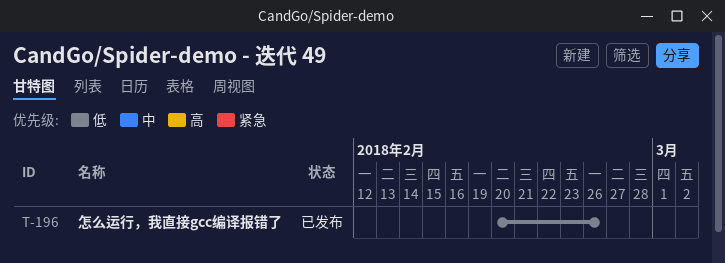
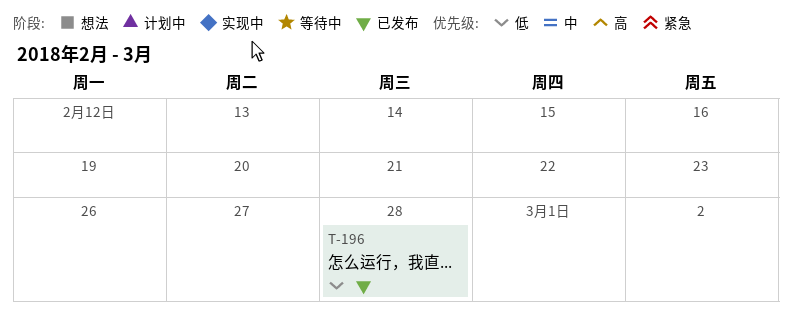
T-196, due: Feb 26 -> Feb 28

